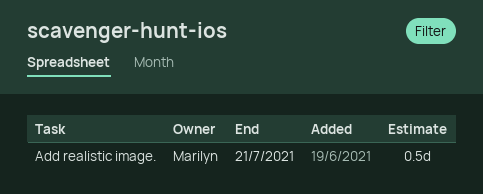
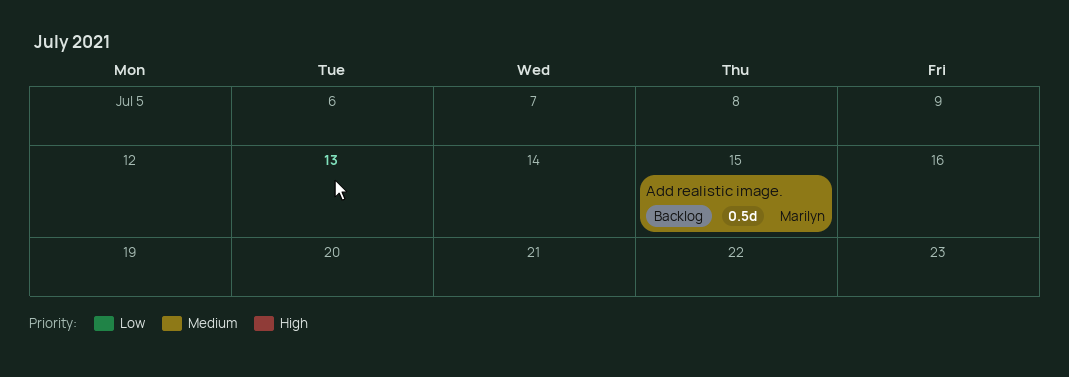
Add realistic image., due: Jul 21 -> Jul 15

